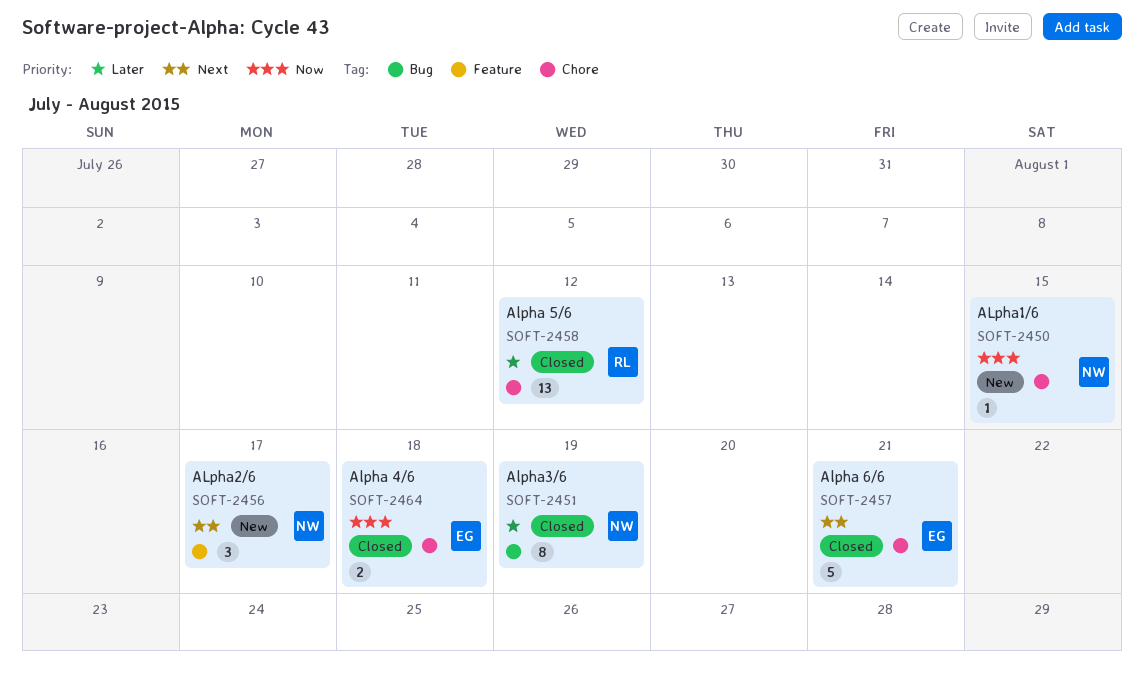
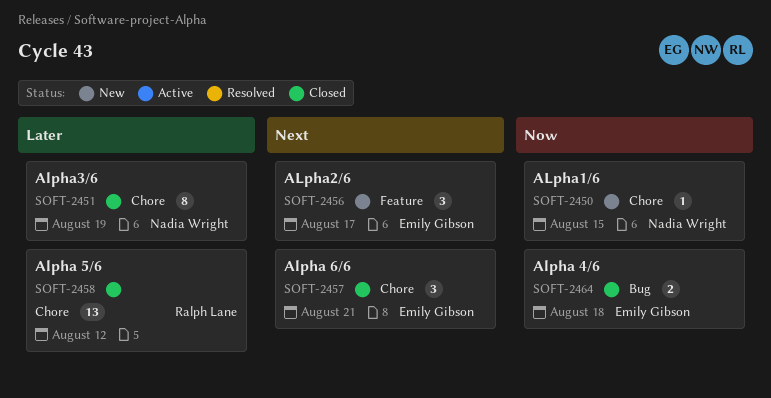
SOFT-2451, label: Bug -> Chore
SOFT-2456, owner: Nadia Wright -> Emily Gibson
SOFT-2457, estimate: 5 -> 3
SOFT-2464, label: Chore -> Bug

